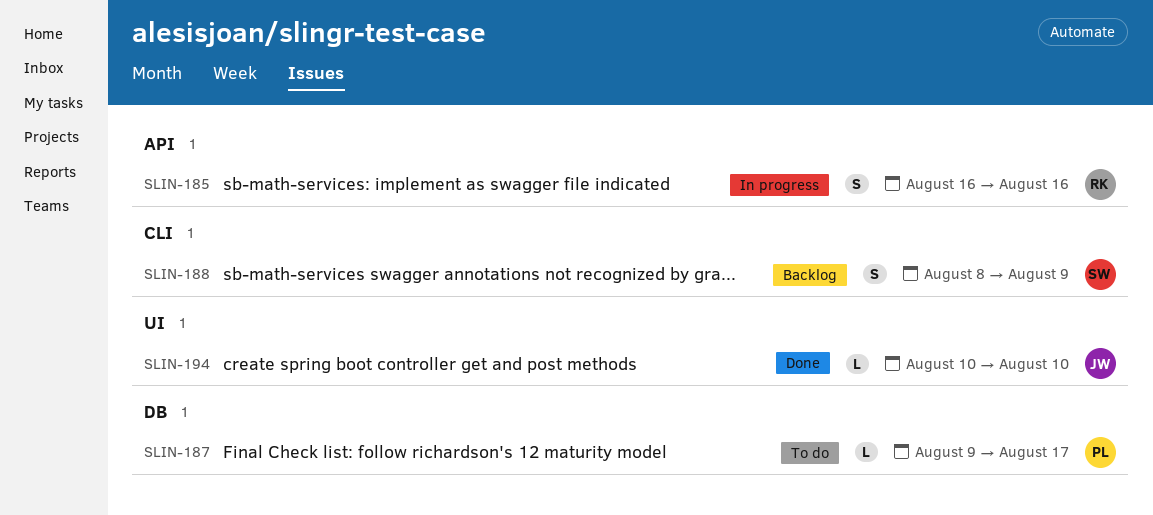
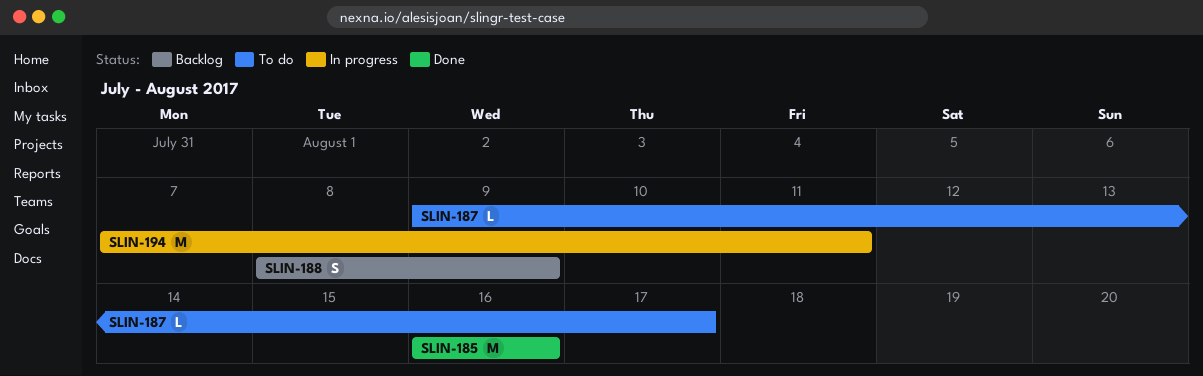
SLIN-185, status: In progress -> Done
SLIN-185, estimate: S -> M
SLIN-194, status: Done -> In progress
SLIN-194, estimate: L -> M
SLIN-194, start: Aug 10 -> Aug 7
SLIN-194, due: Aug 10 -> Aug 11

